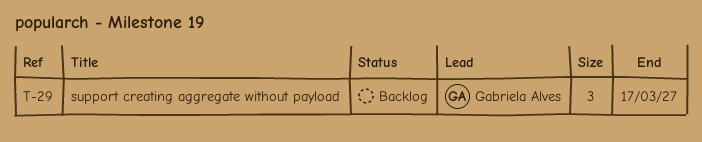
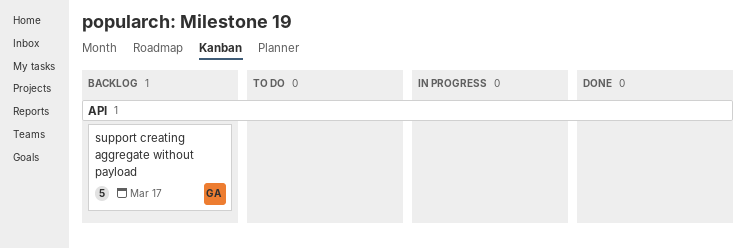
support creating aggregate without payload, estimate: 3 -> 5

